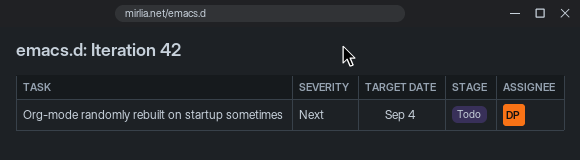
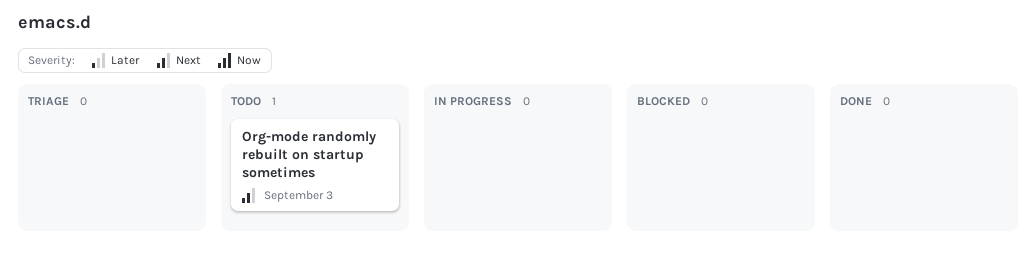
Org-mode randomly rebuilt on startup sometimes, due: Sep 4 -> Sep 3

